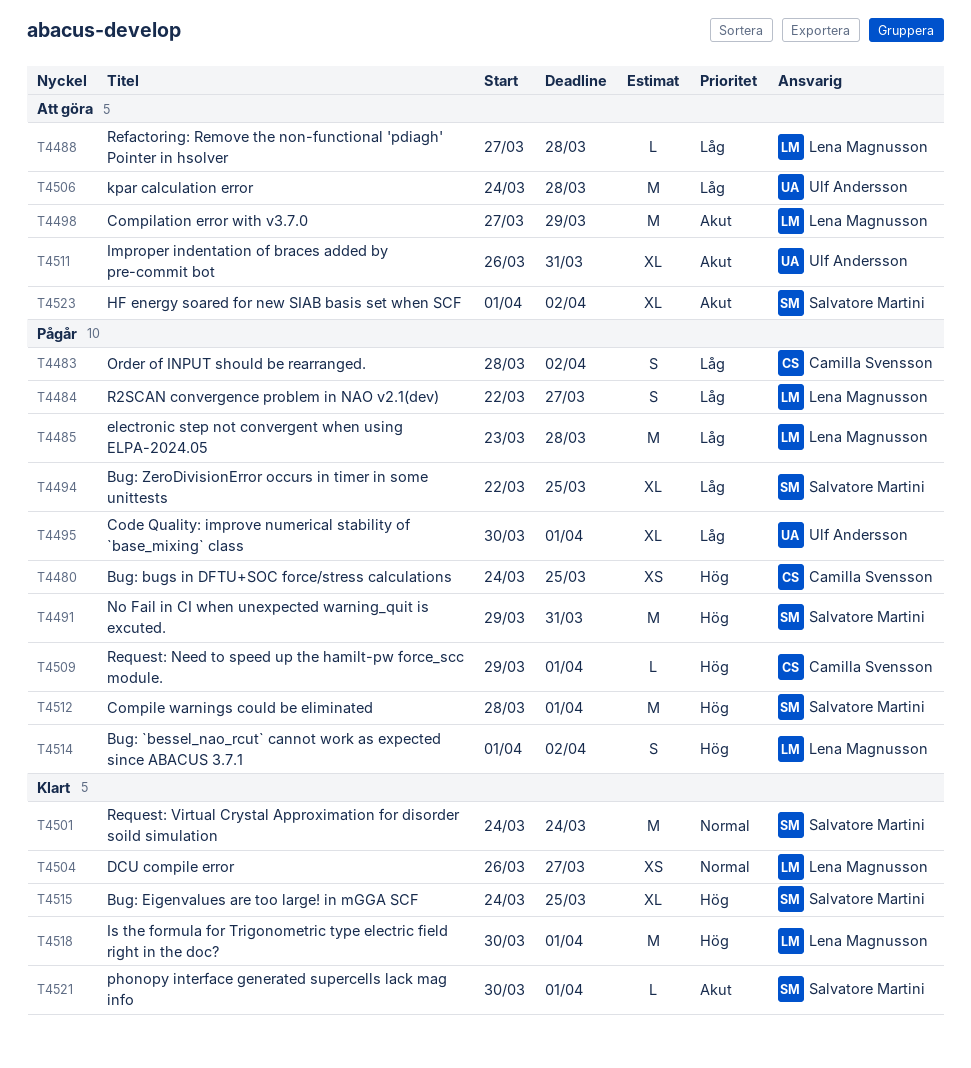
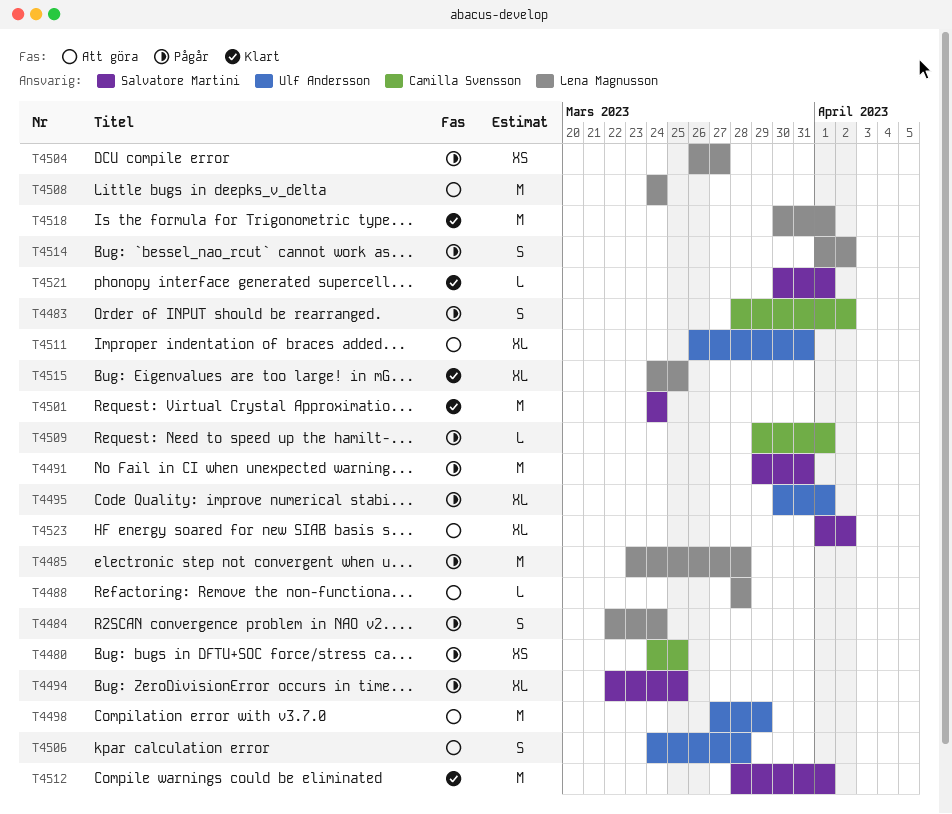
T4484, due: Mar 27 -> Mar 24
T4488, start: Mar 27 -> Mar 28
T4498, owner: Lena Magnusson -> Ulf Andersson
T4504, status: Klart -> Pågår
T4506, estimate: M -> S
T4508: none -> present
T4512, status: Pågår -> Klart
T4515, owner: Salvatore Martini -> Lena Magnusson

